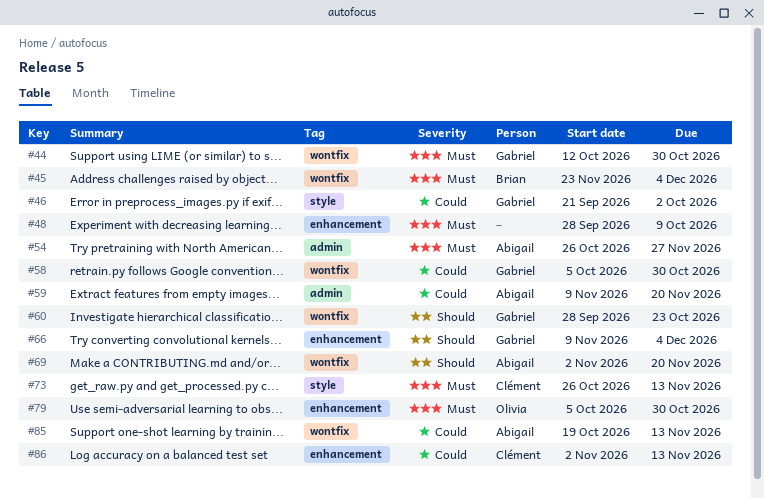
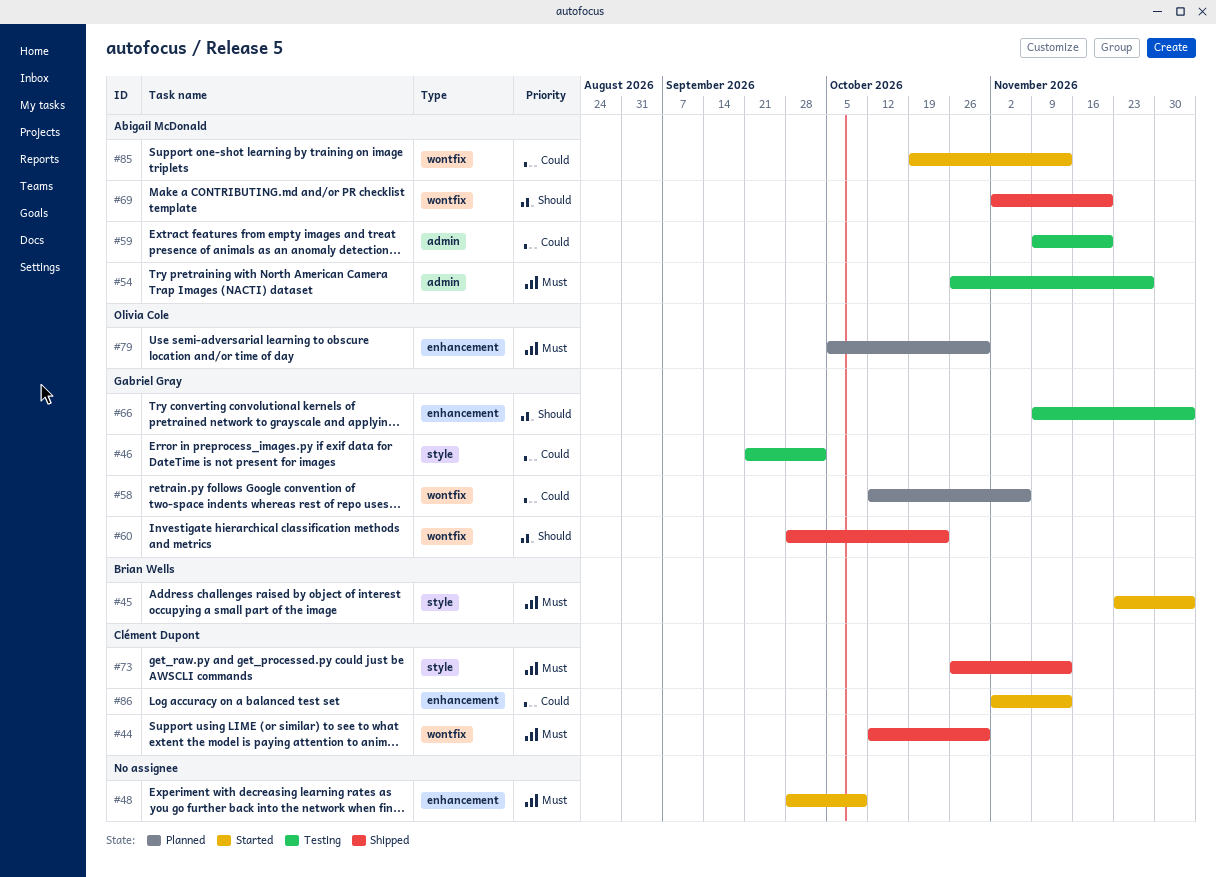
#44, owner: Gabriel Gray -> Clément Dupont
#45, label: wontfix -> style
#58, start: Oct 5 -> Oct 12
#58, due: Oct 30 -> Nov 6

